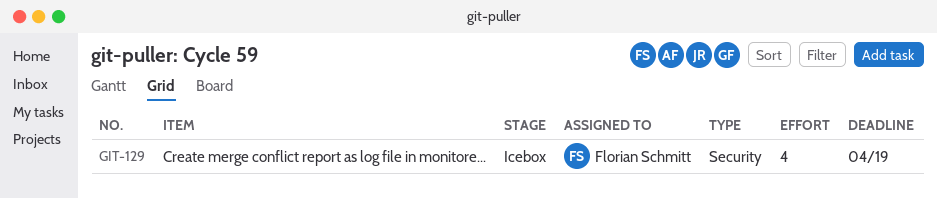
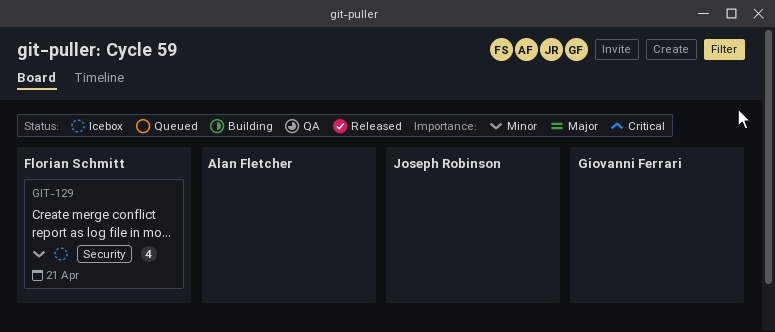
GIT-129, due: Apr 19 -> Apr 21

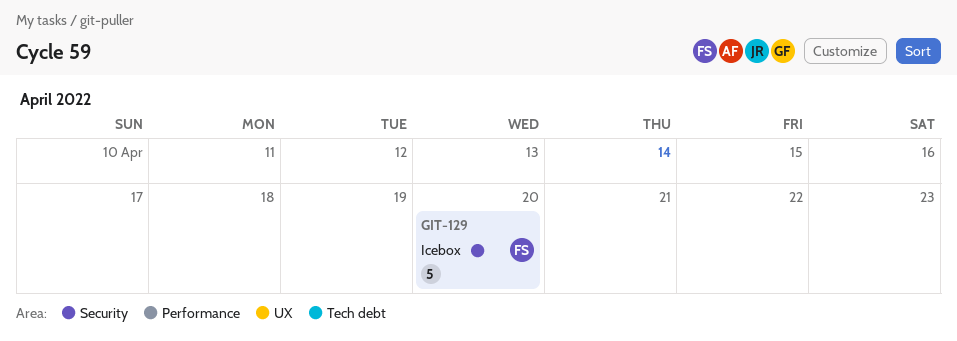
GIT-129, estimate: 4 -> 5
GIT-129, due: Apr 21 -> Apr 20

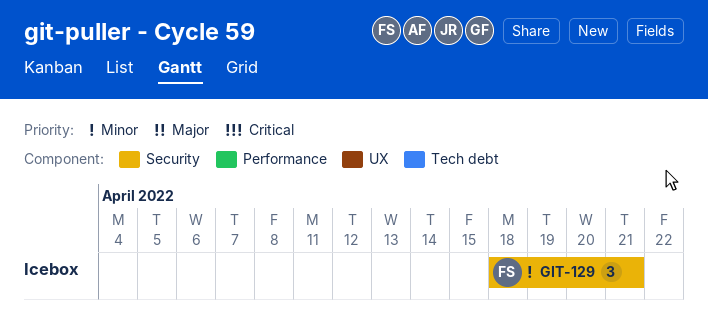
GIT-129, estimate: 5 -> 3
GIT-129, due: Apr 20 -> Apr 21

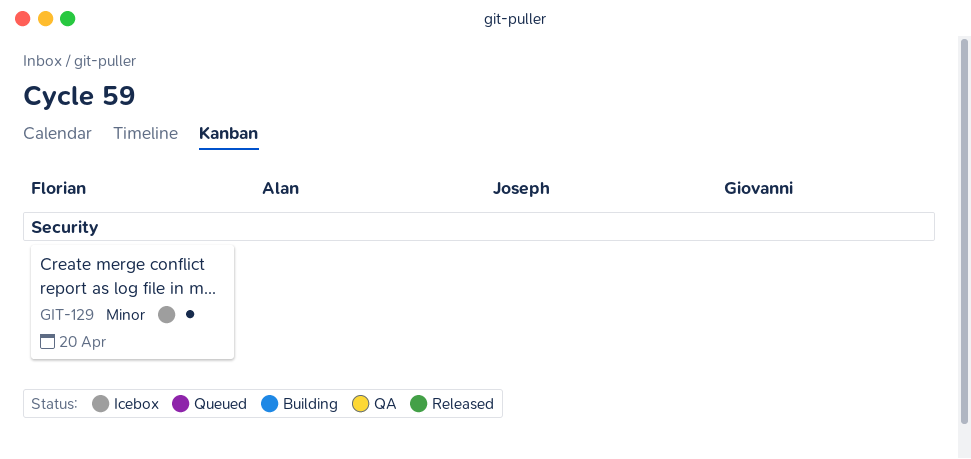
GIT-129, estimate: 3 -> 1
GIT-129, due: Apr 21 -> Apr 20

